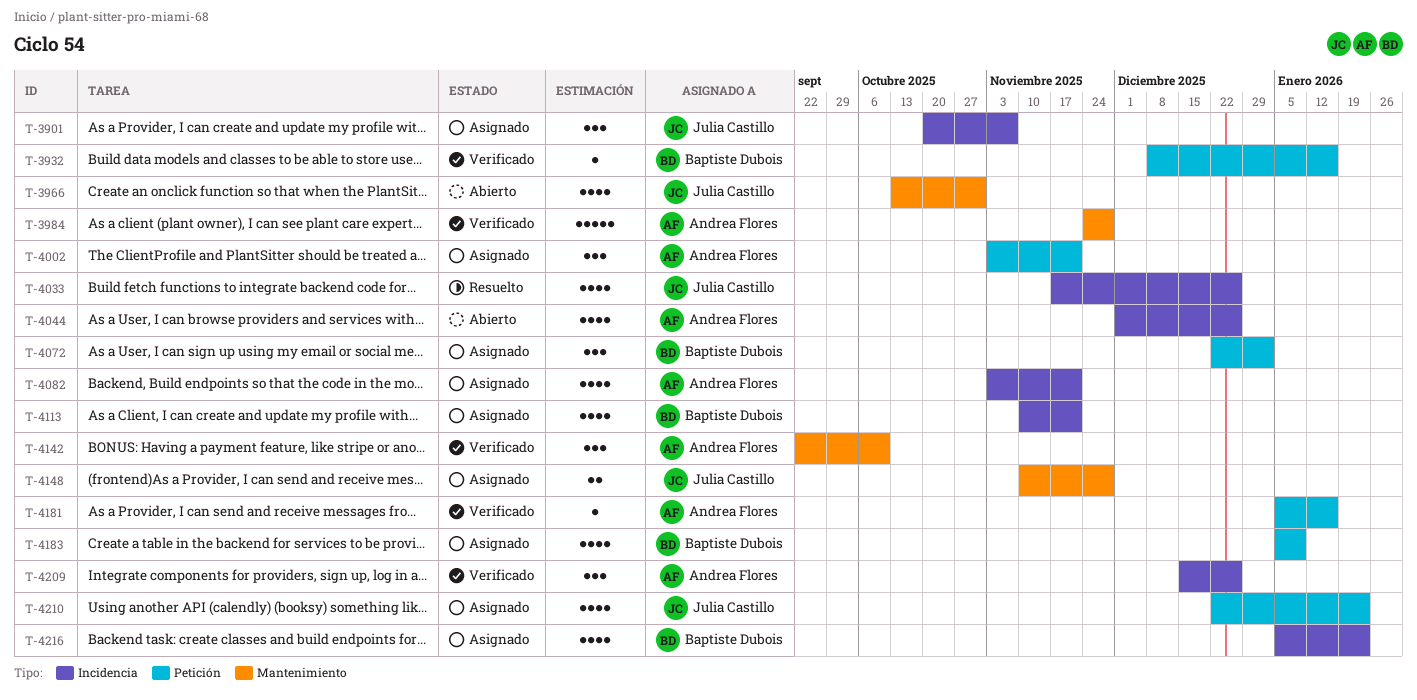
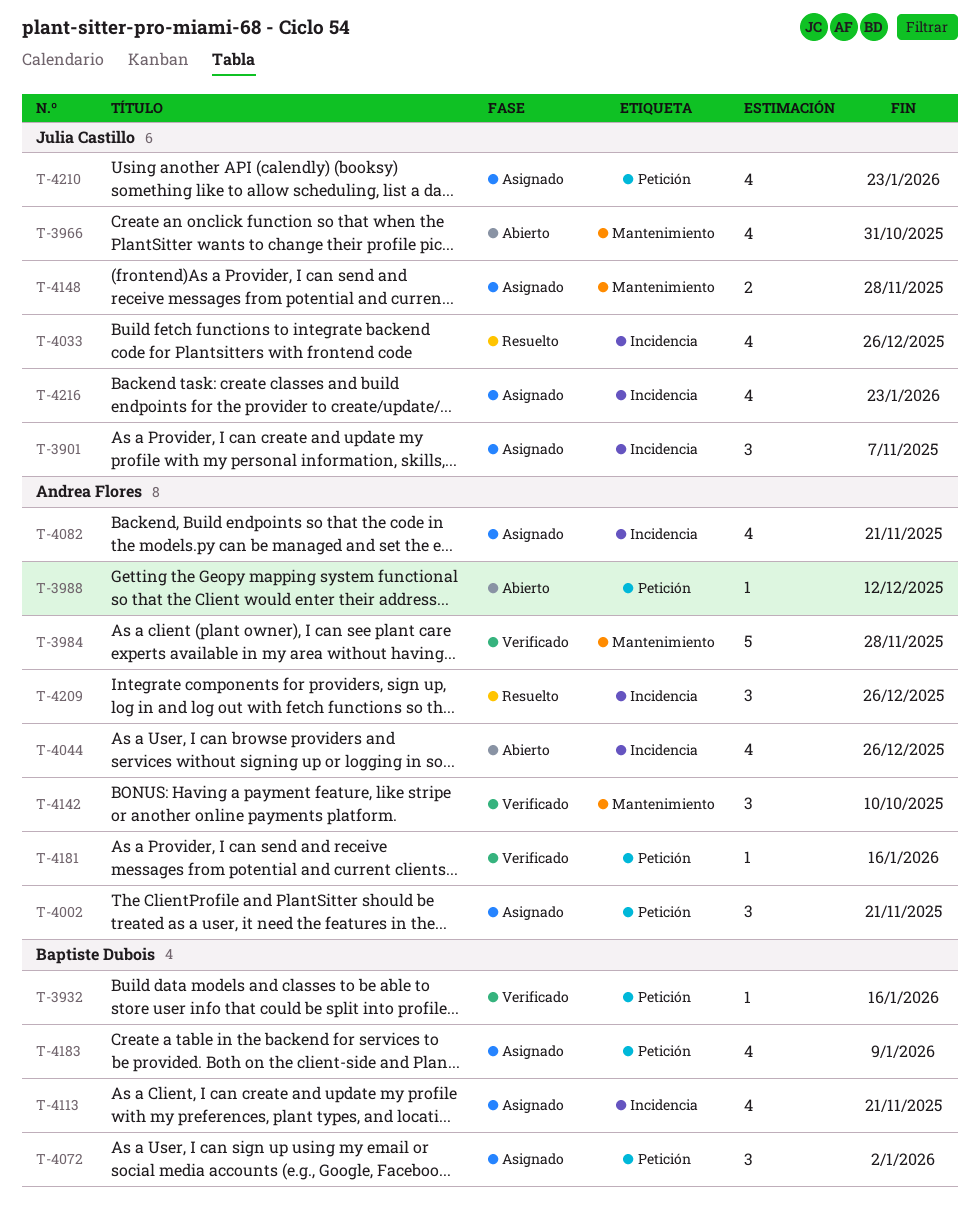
T-3988: none -> present
T-4209, status: Verificado -> Resuelto
T-4216, owner: Baptiste Dubois -> Julia Castillo

